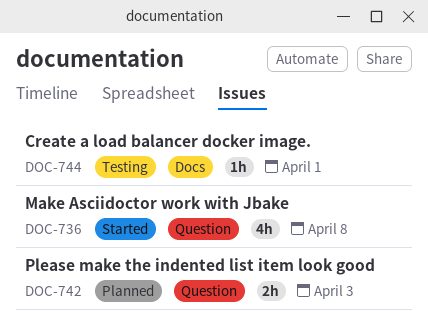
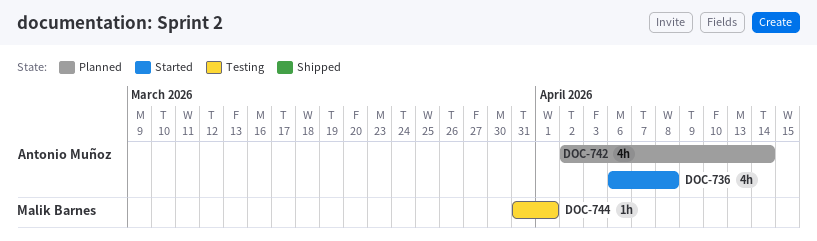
DOC-742, estimate: 2h -> 4h
DOC-742, due: Apr 3 -> Apr 14

